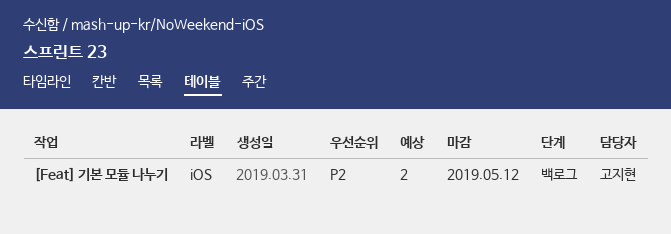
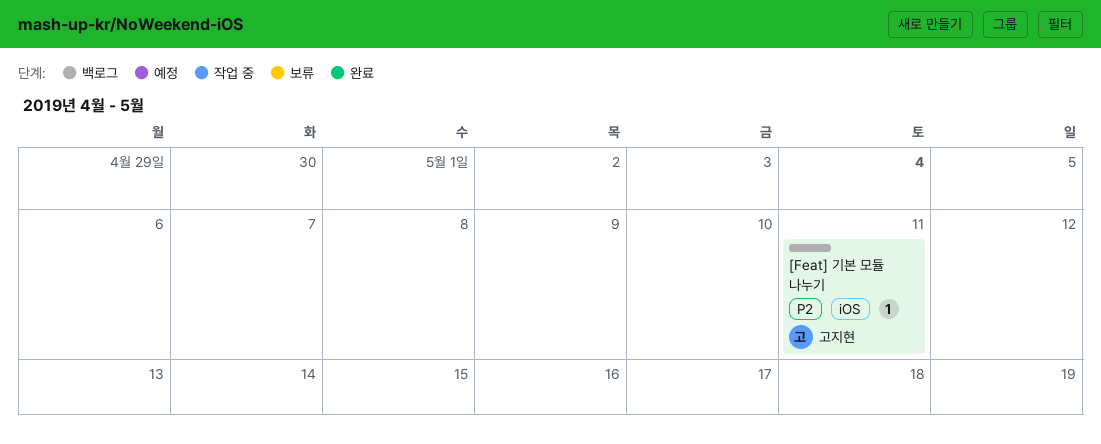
[Feat] 기본 모듈 나누기, estimate: 2 -> 1
[Feat] 기본 모듈 나누기, due: May 12 -> May 11

